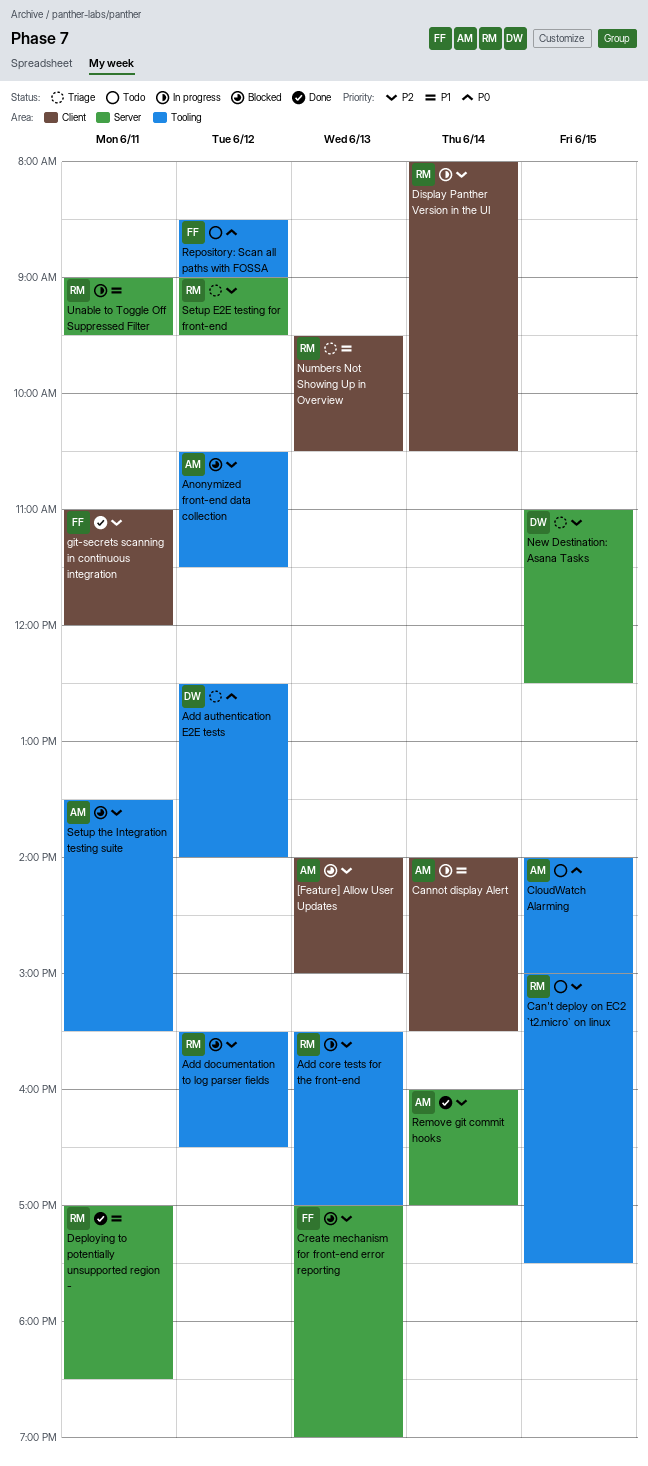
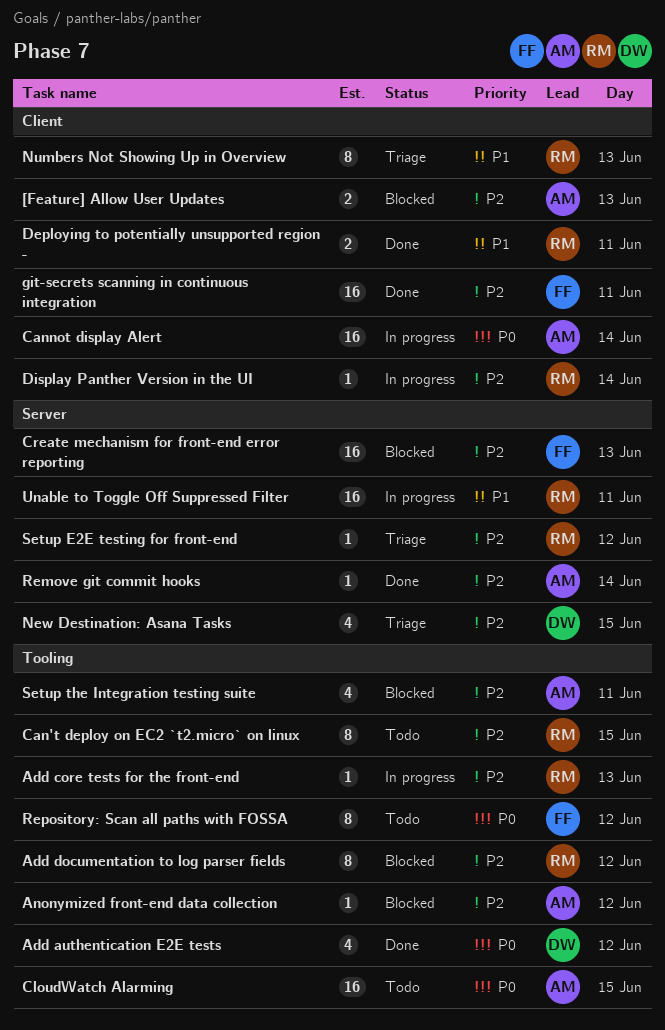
Add authentication E2E tests, status: Triage -> Done
Cannot display Alert, priority: P1 -> P0
Deploying to potentially unsupported region -, label: Server -> Client

